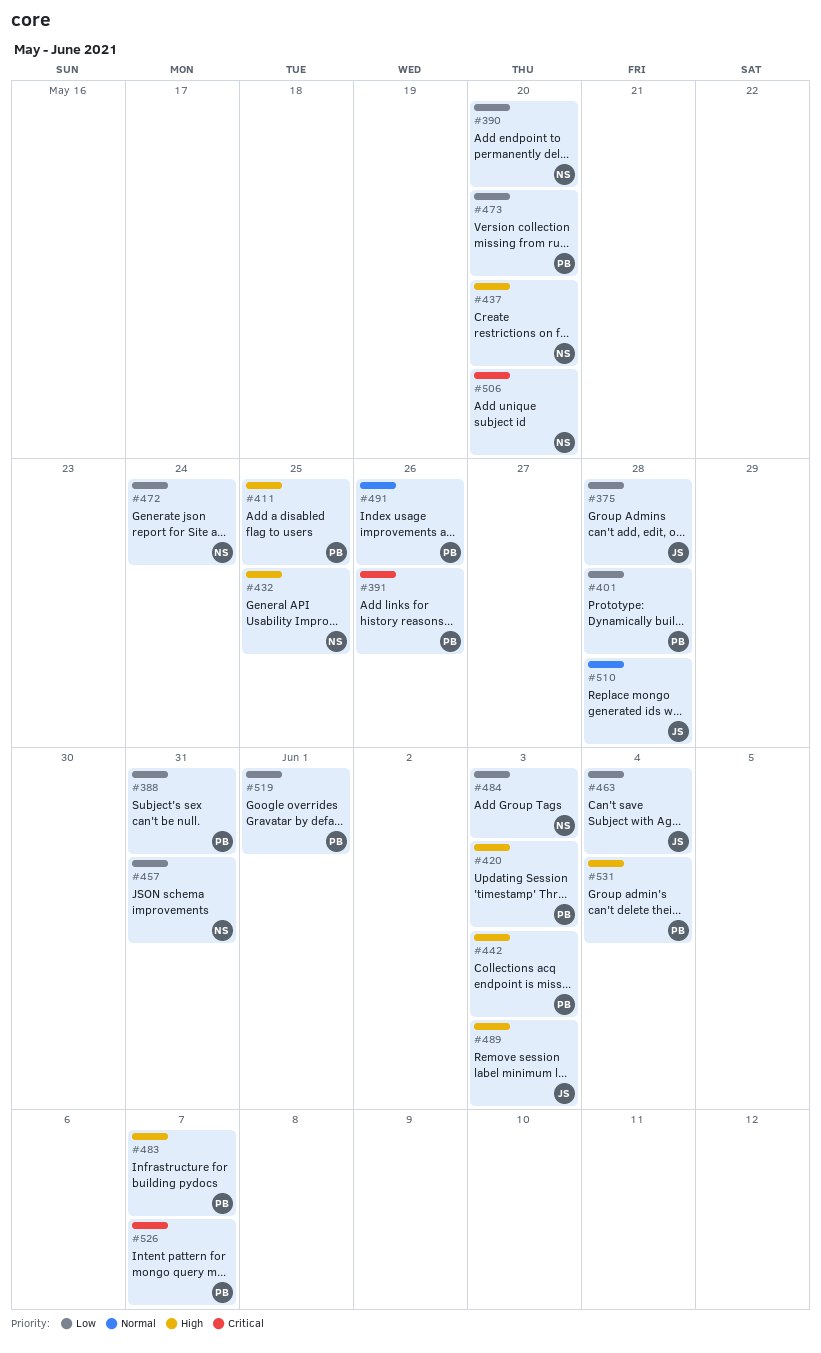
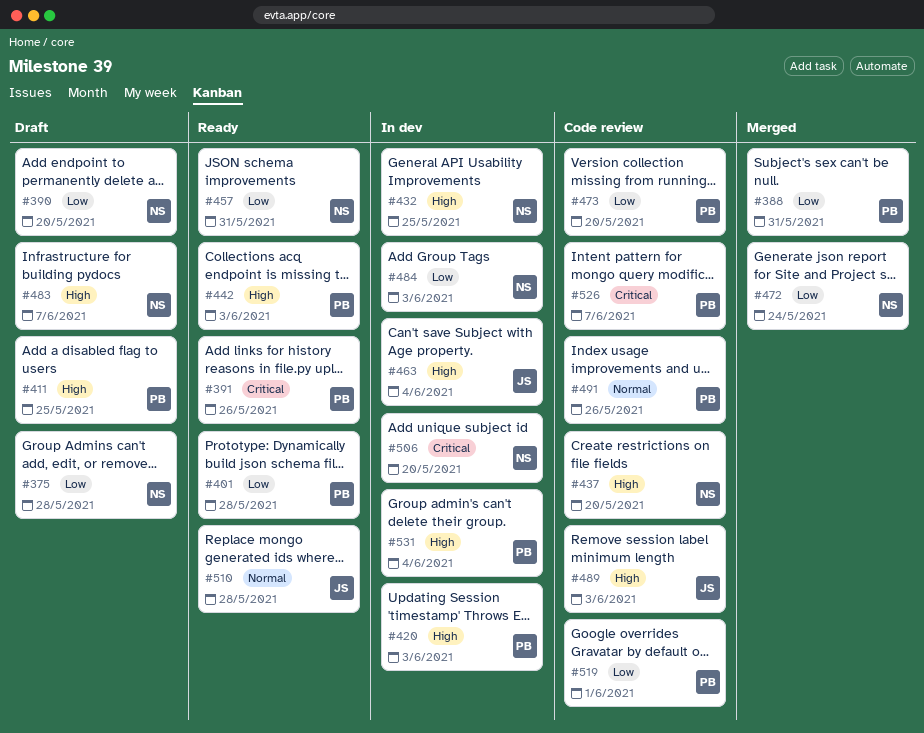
#375, owner: JS -> NS
#463, priority: Low -> High
#483, owner: PB -> NS

